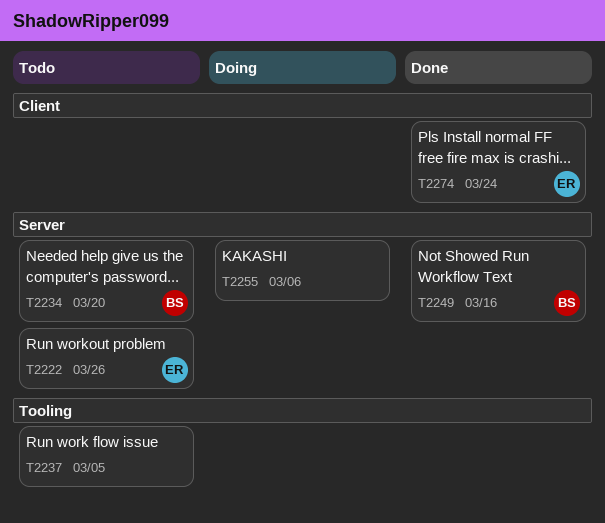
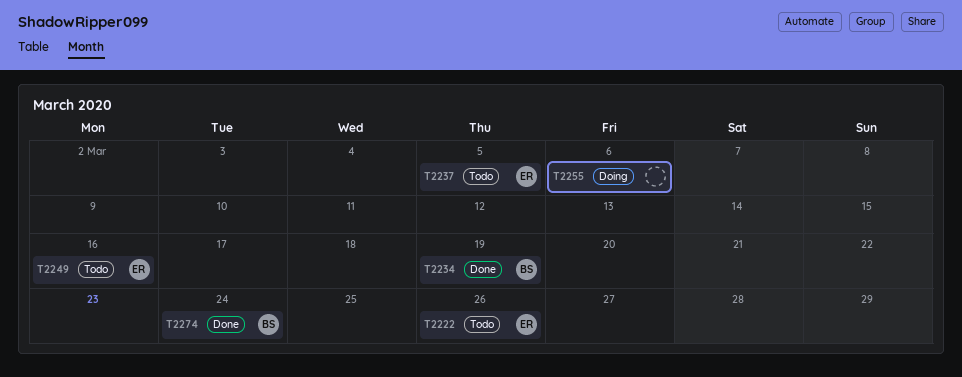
T2234, status: Todo -> Done
T2234, due: Mar 20 -> Mar 19
T2237, owner: none -> ER
T2249, status: Done -> Todo
T2249, owner: BS -> ER
T2274, owner: ER -> BS

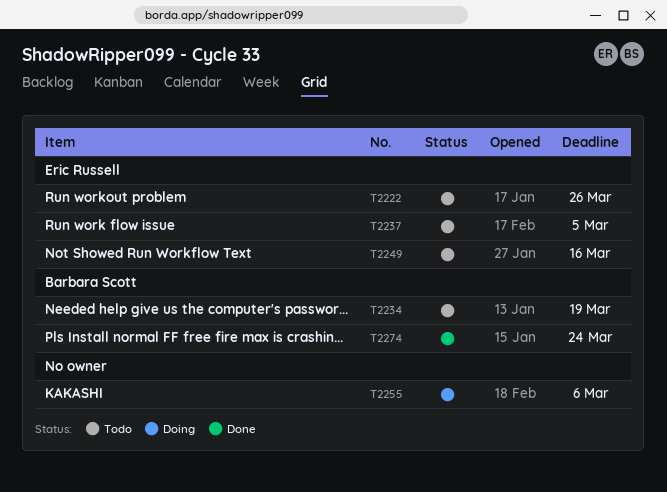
T2234, status: Done -> Todo

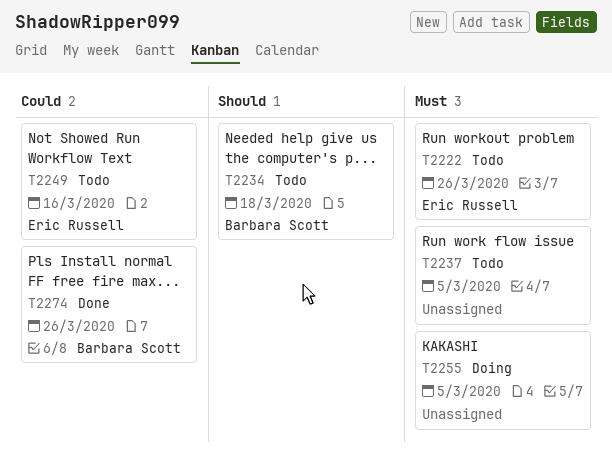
T2234, due: Mar 19 -> Mar 18
T2237, owner: Eric Russell -> none
T2255, due: Mar 6 -> Mar 5
T2274, due: Mar 24 -> Mar 26

